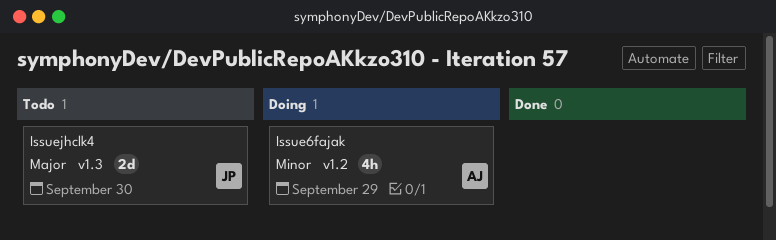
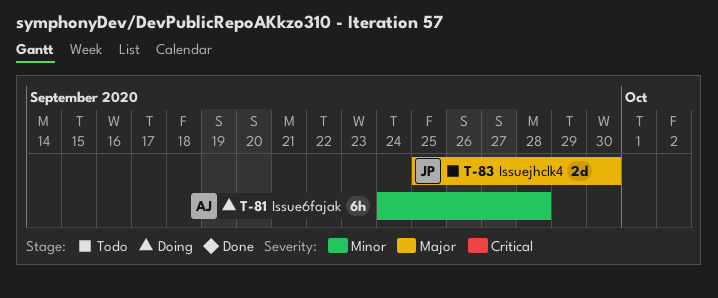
Issue6fajak, estimate: 4h -> 6h
Issue6fajak, due: Sep 29 -> Sep 28

